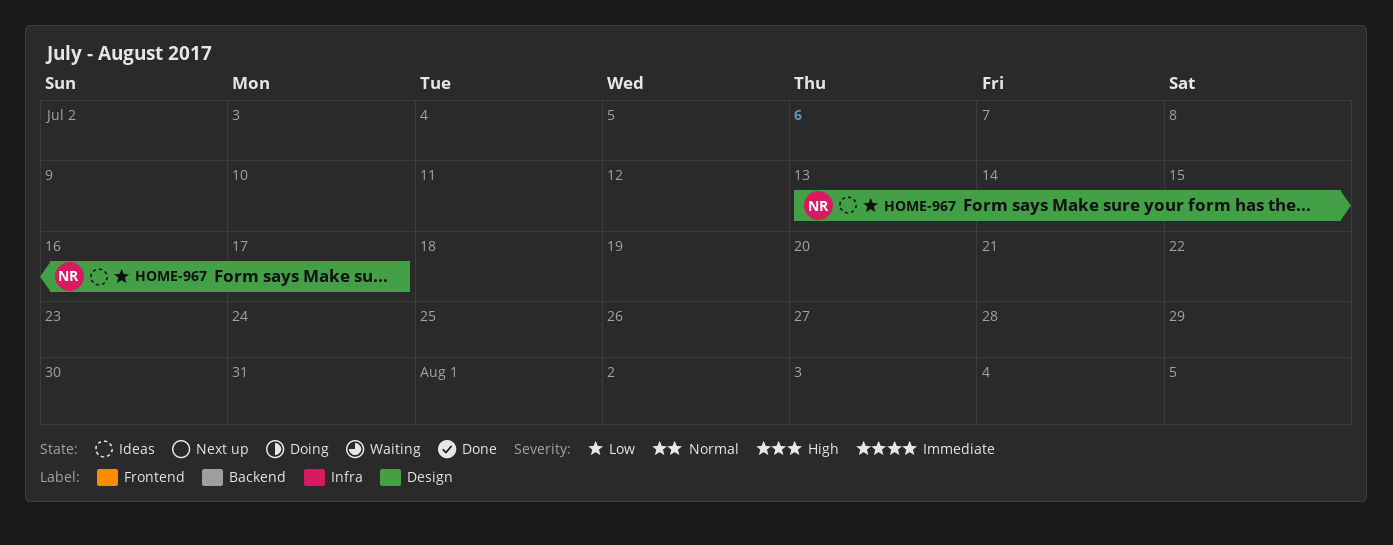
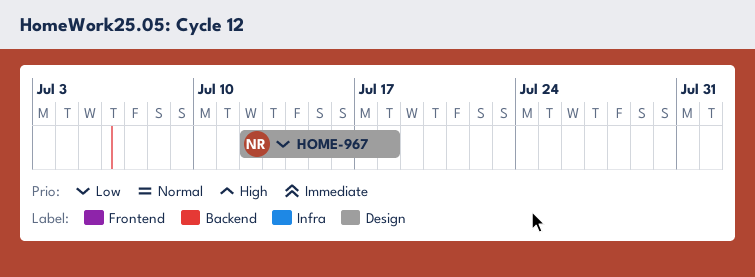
HOME-967, start: Jul 13 -> Jul 12
HOME-967, due: Jul 17 -> Jul 18

